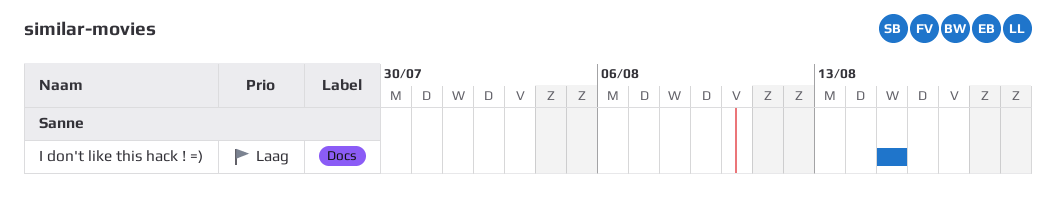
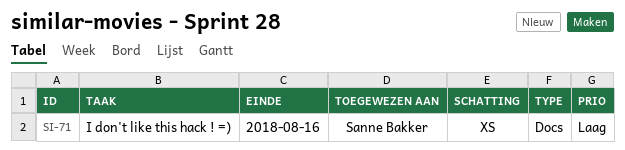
I don't like this hack ! =), due: Aug 15 -> Aug 16

